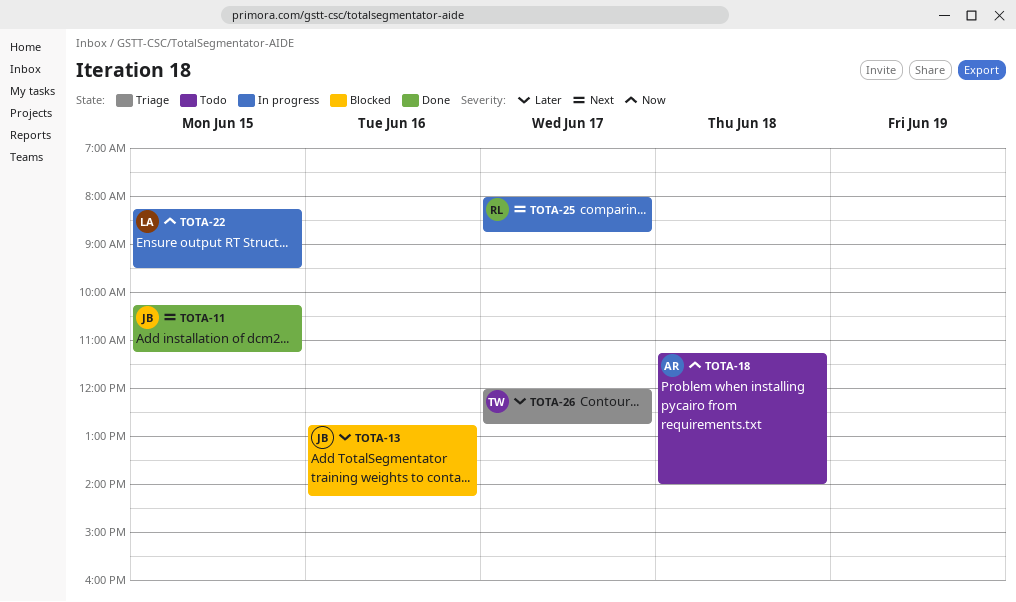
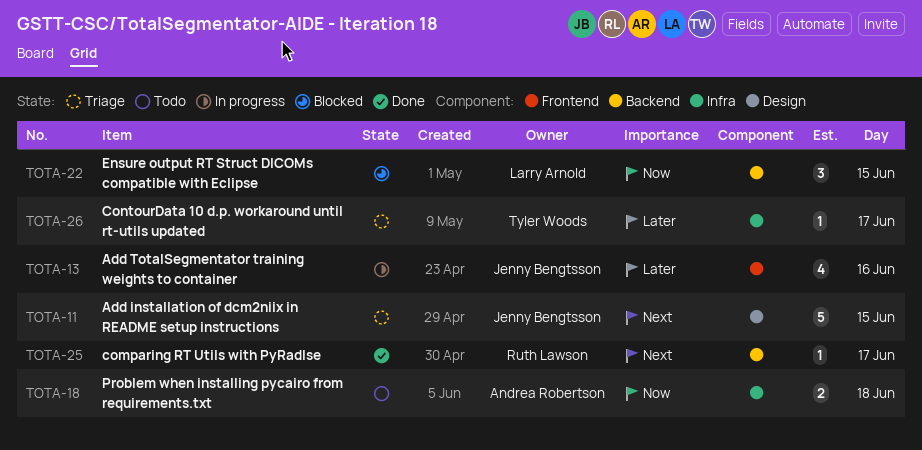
TOTA-11, status: Done -> Triage
TOTA-13, status: Blocked -> In progress
TOTA-22, status: In progress -> Blocked
TOTA-25, status: In progress -> Done

